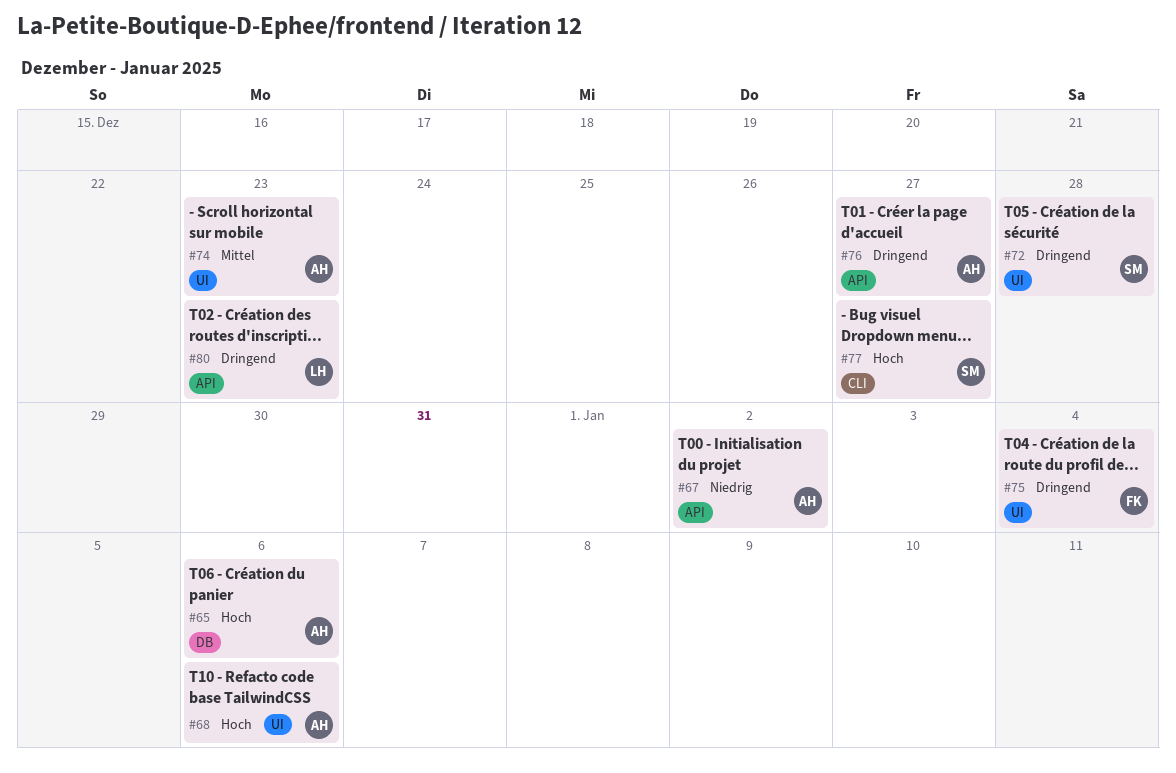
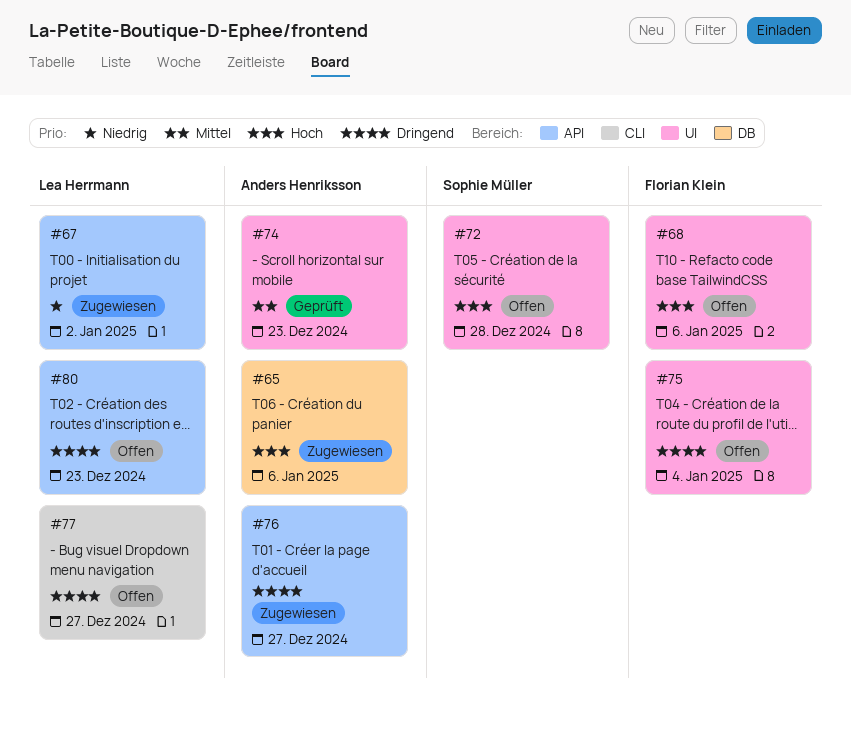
#67, owner: Anders Henriksson -> Lea Herrmann
#68, owner: Anders Henriksson -> Florian Klein
#72, priority: Dringend -> Hoch
#77, owner: Sophie Müller -> Lea Herrmann
#77, priority: Hoch -> Dringend

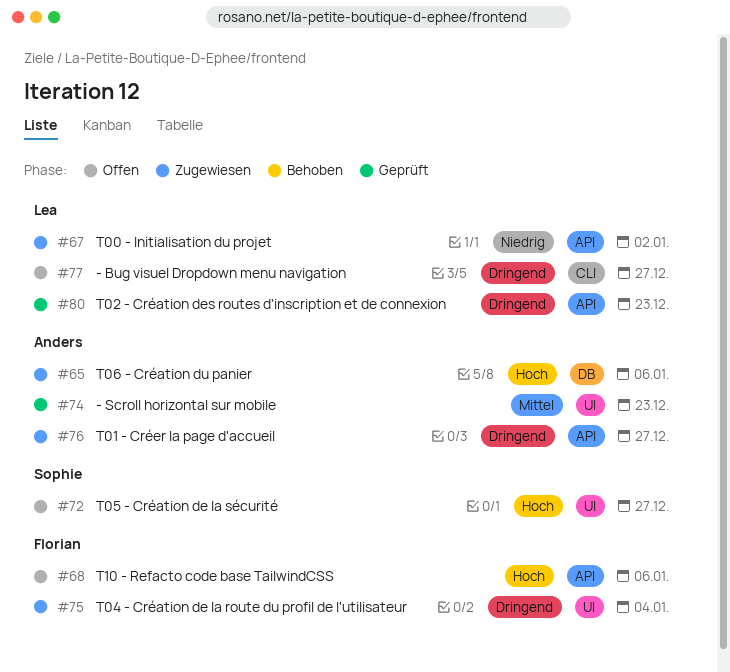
#68, label: UI -> API
#72, due: Dec 28 -> Dec 27
#75, status: Offen -> Zugewiesen
#80, status: Offen -> Geprüft

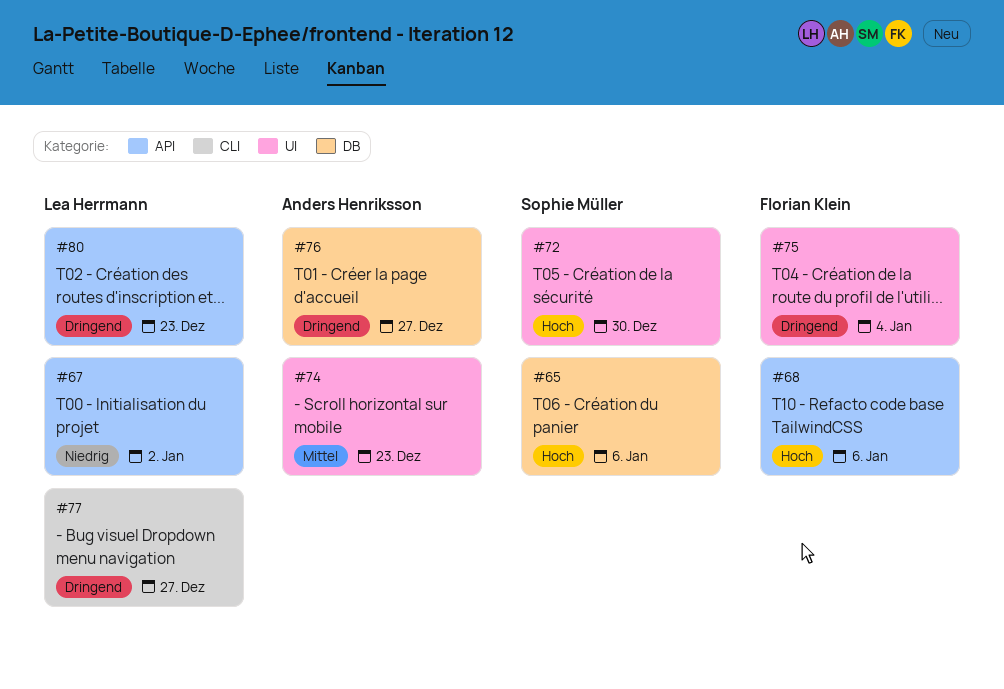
#65, owner: Anders Henriksson -> Sophie Müller
#72, due: Dec 27 -> Dec 30
#76, label: API -> DB

